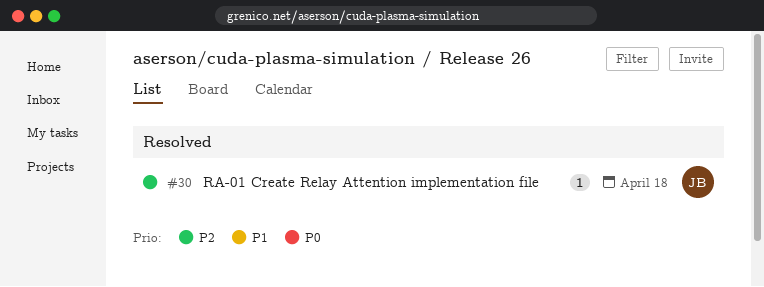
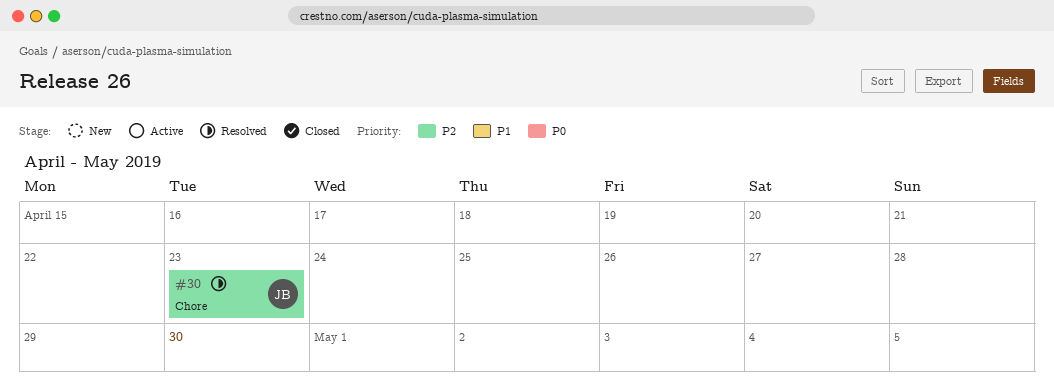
#30, due: Apr 18 -> Apr 23

